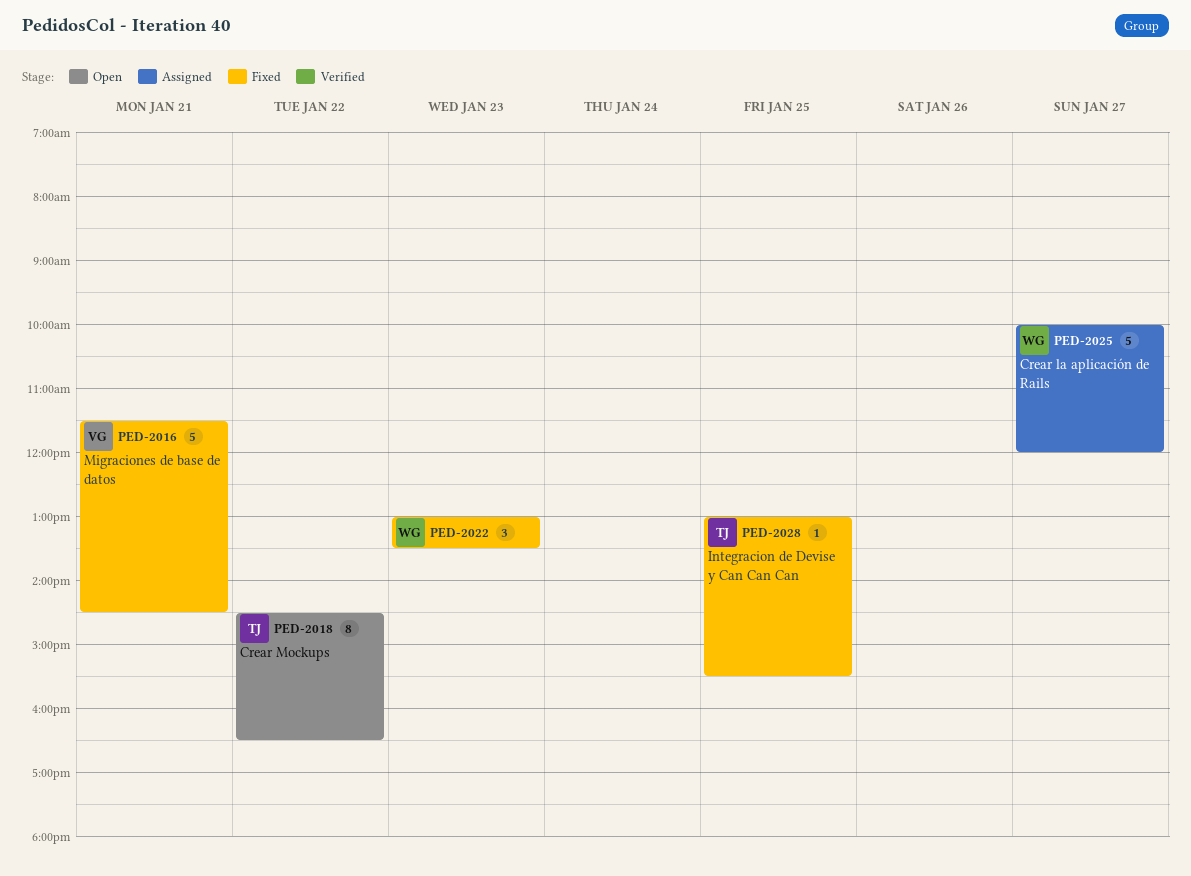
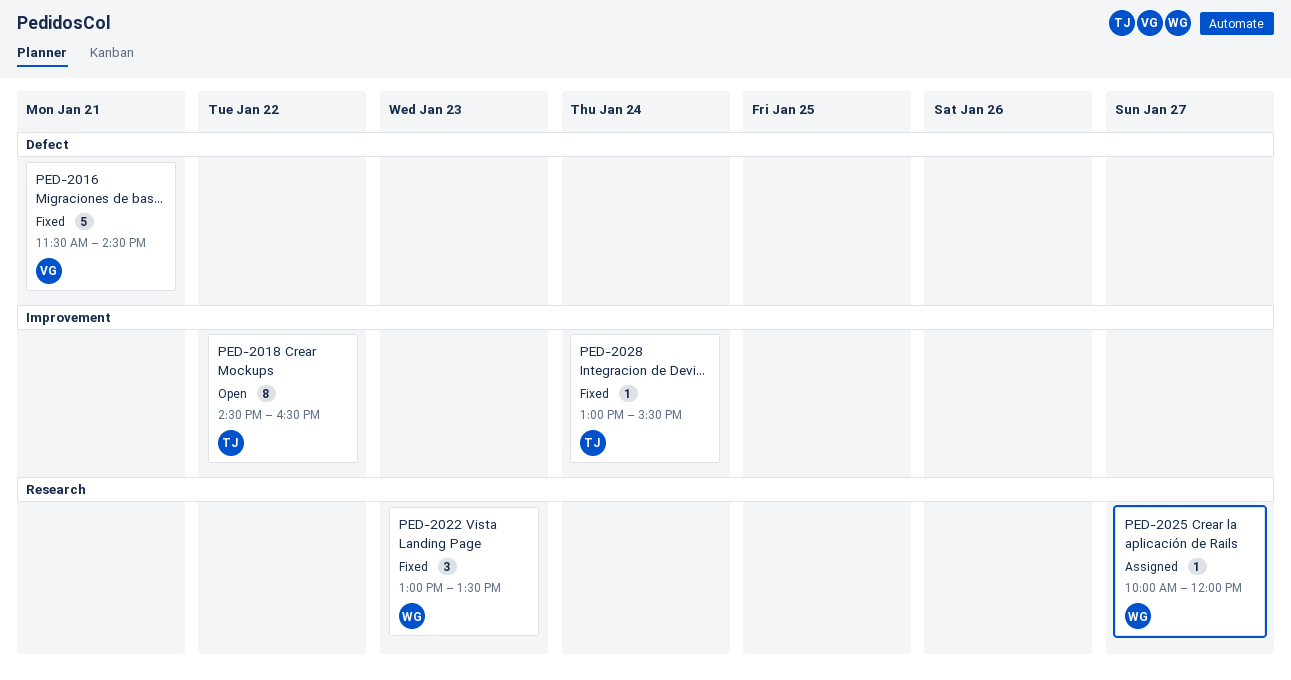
PED-2025, estimate: 5 -> 1
PED-2028, day: Jan 25 -> Jan 24

